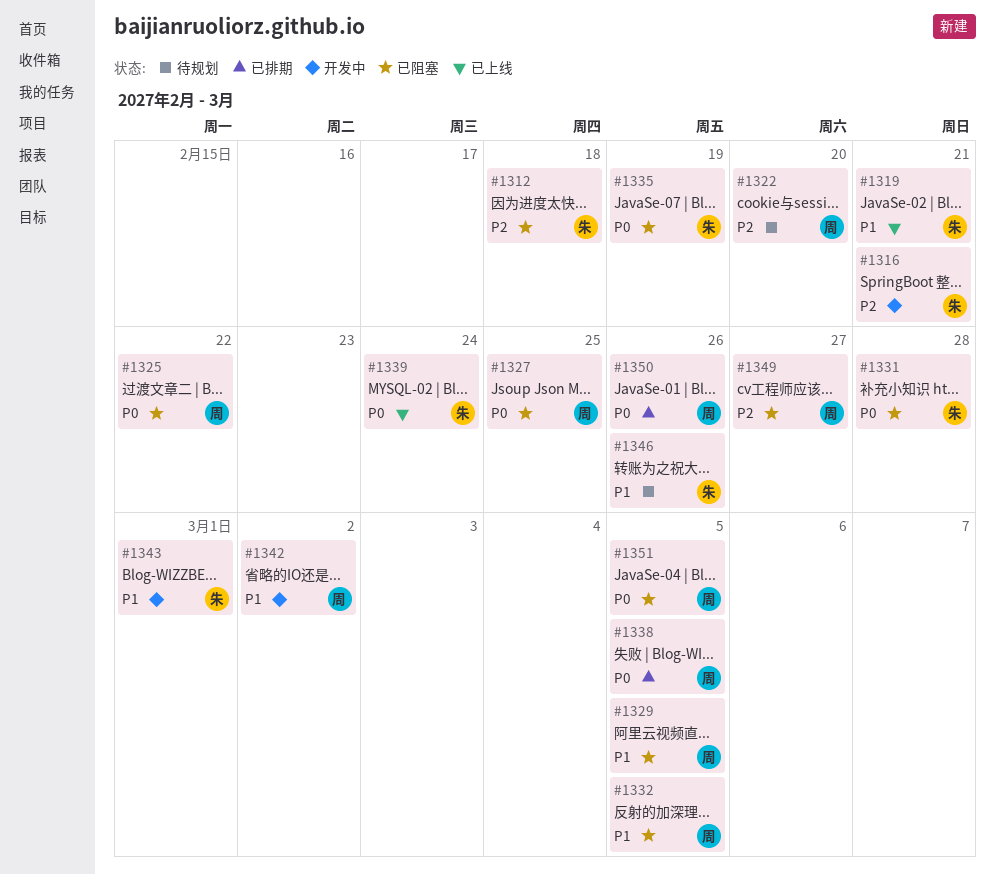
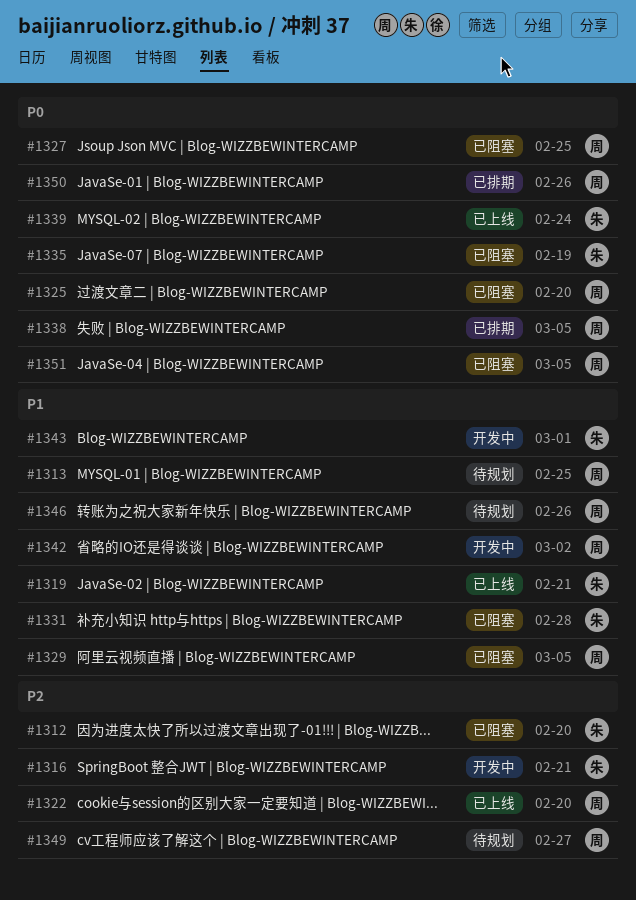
#1312, due: Feb 18 -> Feb 20
#1313: none -> present
#1322, status: 待规划 -> 已上线
#1325, due: Feb 22 -> Feb 20
#1331, priority: P0 -> P1
#1332: present -> none
#1346, owner: 朱 -> 周
#1349, status: 已阻塞 -> 待规划

